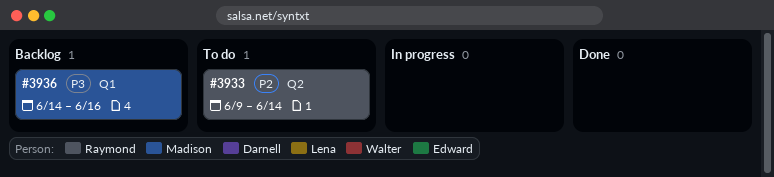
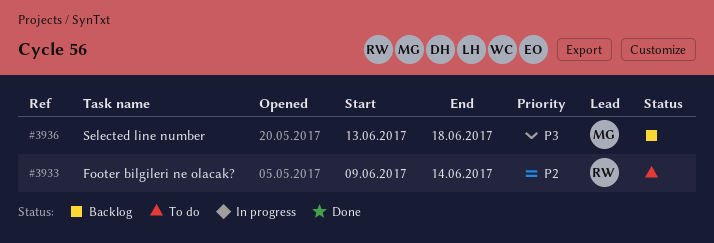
#3936, start: Jun 14 -> Jun 13
#3936, due: Jun 16 -> Jun 18

